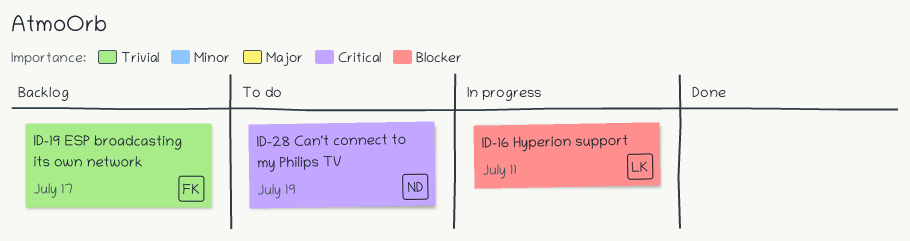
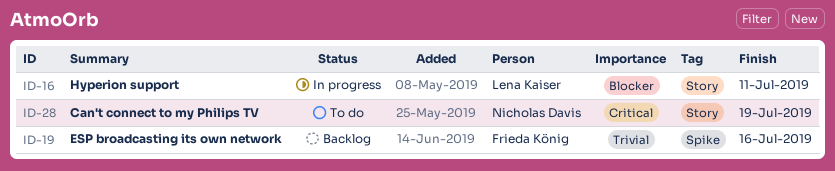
ID-19, due: Jul 17 -> Jul 16

